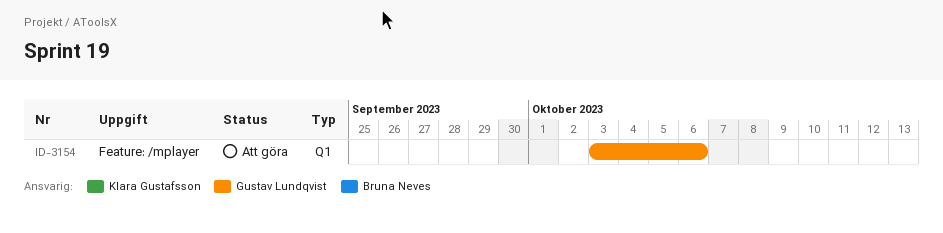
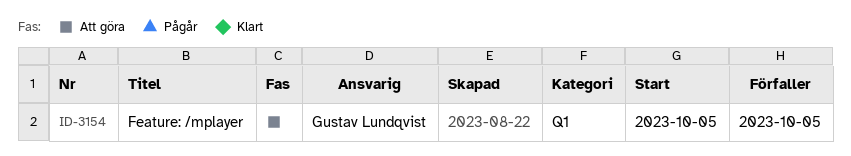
ID-3154, start: Oct 3 -> Oct 5
ID-3154, due: Oct 6 -> Oct 5

